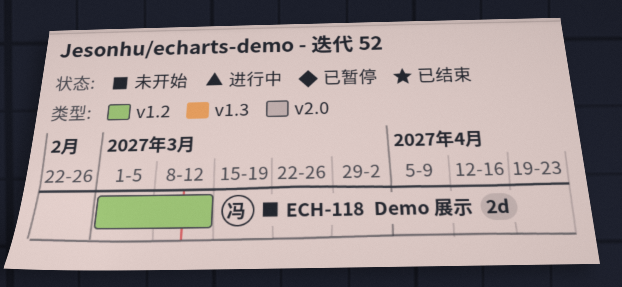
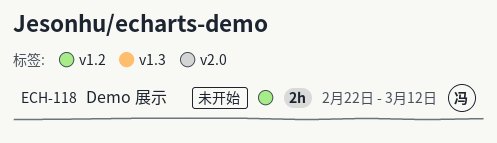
ECH-118, estimate: 2d -> 2h
ECH-118, start: Mar 1 -> Feb 22

